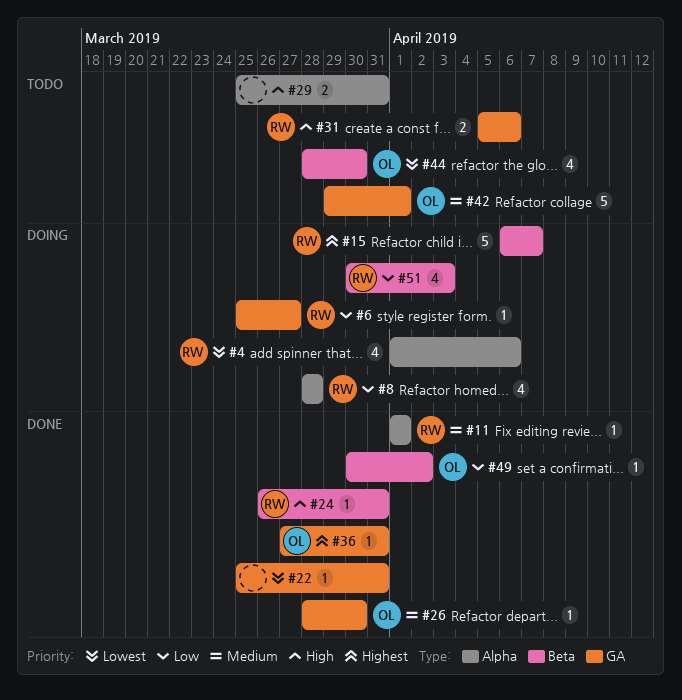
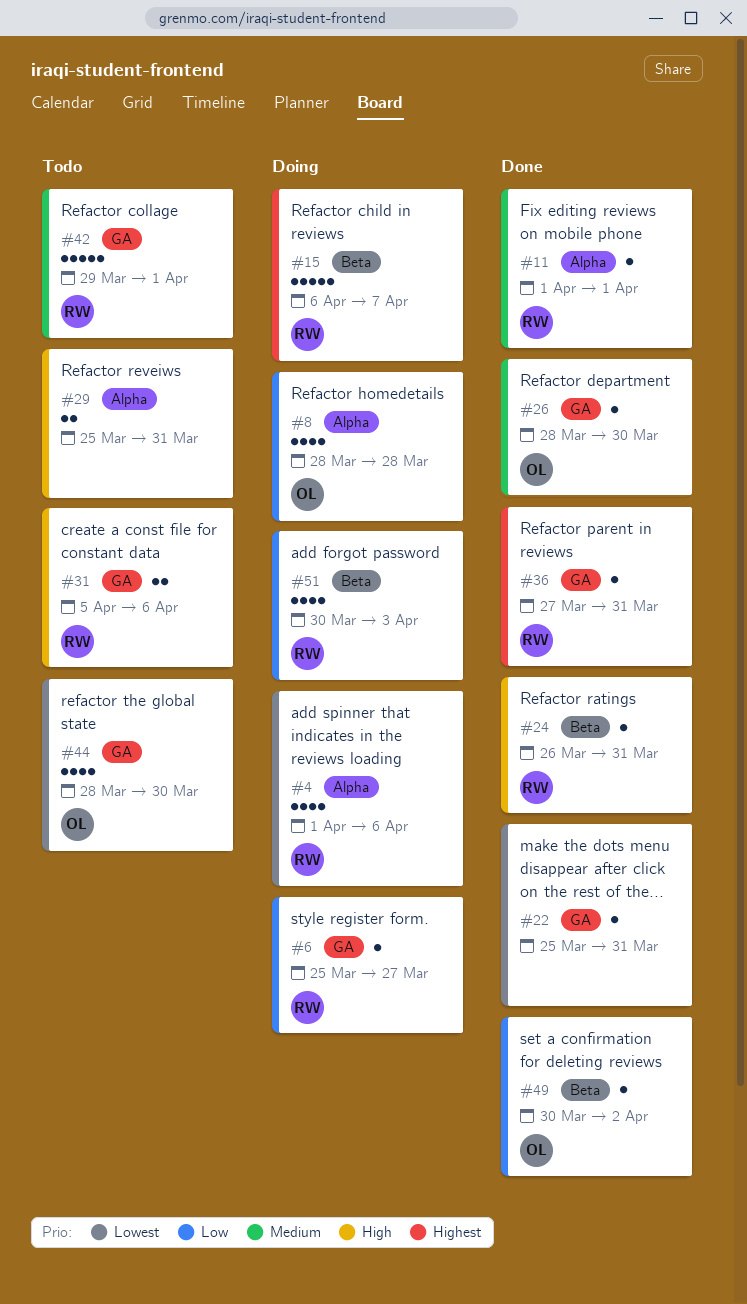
#8, owner: RW -> OL
#36, owner: OL -> RW
#42, owner: OL -> RW
#44, label: Beta -> GA

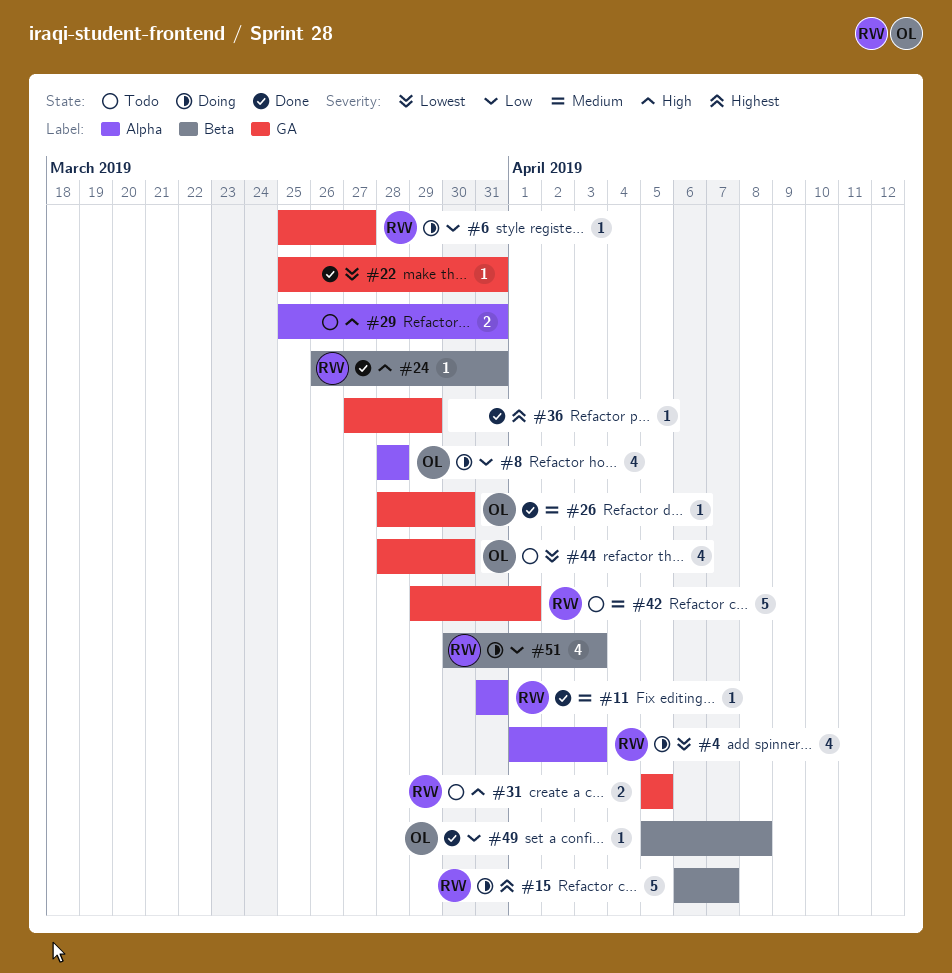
#4, due: Apr 6 -> Apr 3
#11, start: Apr 1 -> Mar 31
#11, due: Apr 1 -> Mar 31
#31, due: Apr 6 -> Apr 5
#36, owner: RW -> none
#36, due: Mar 31 -> Mar 29
#49, start: Mar 30 -> Apr 5
#49, due: Apr 2 -> Apr 8

